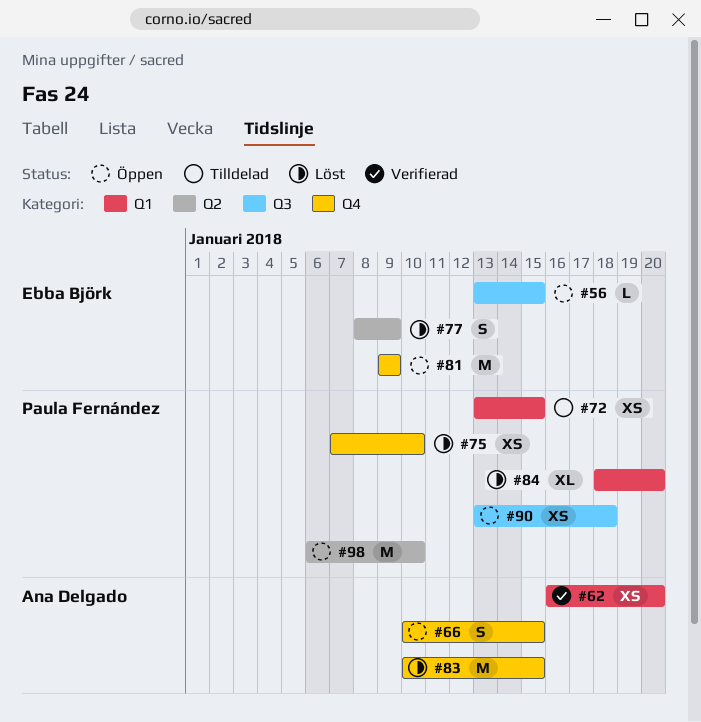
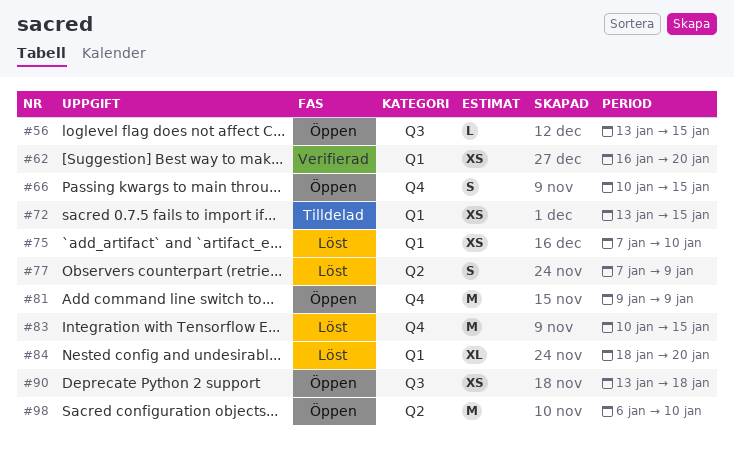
#75, label: Q4 -> Q1
#77, start: Jan 8 -> Jan 7

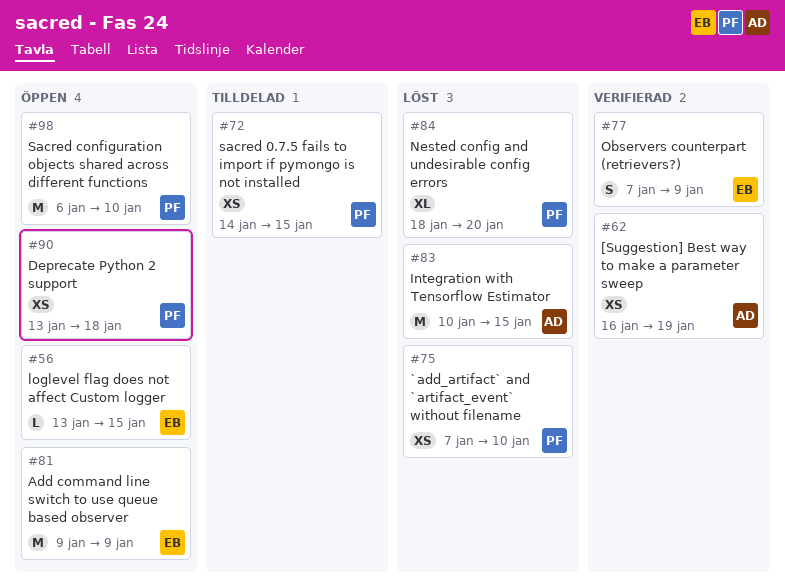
#62, due: Jan 20 -> Jan 19
#66: present -> none
#72, start: Jan 13 -> Jan 14
#77, status: Löst -> Verifierad

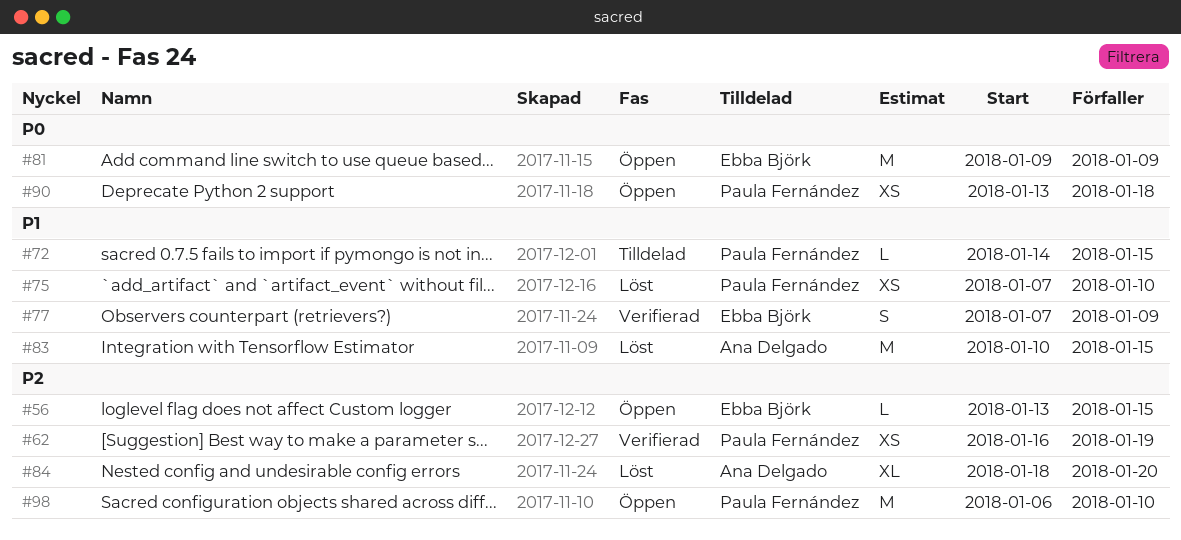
#62, owner: Ana Delgado -> Paula Fernández
#72, estimate: XS -> L
#84, owner: Paula Fernández -> Ana Delgado

